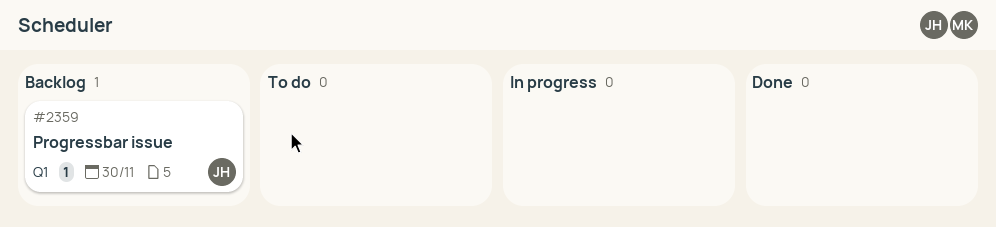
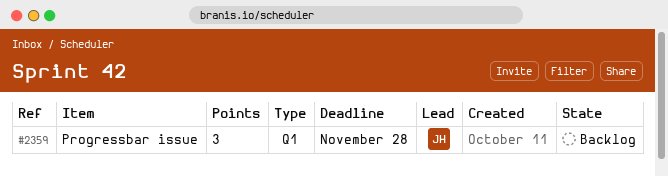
#2359, estimate: 1 -> 3
#2359, due: Nov 30 -> Nov 28

